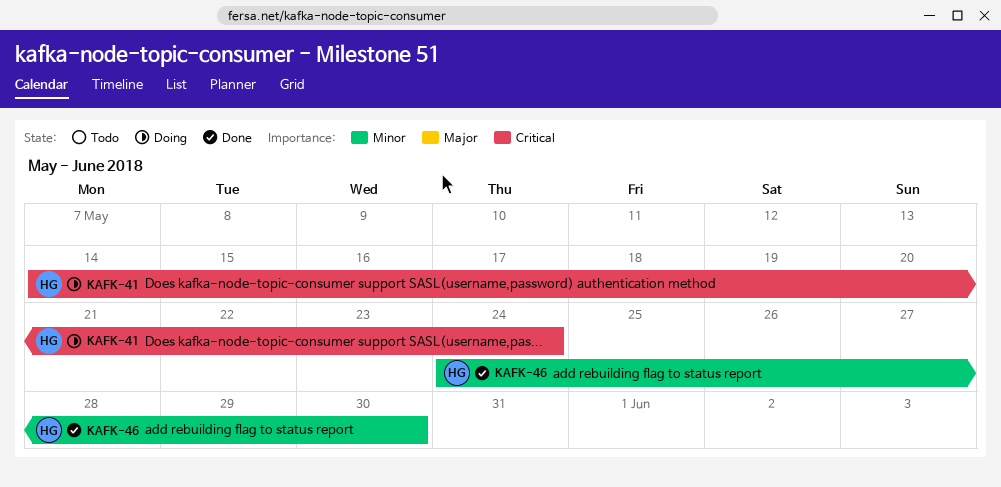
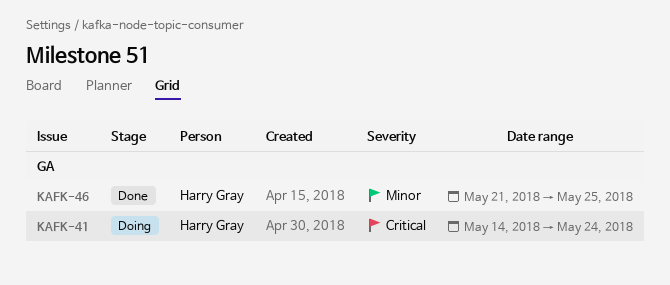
KAFK-46, start: May 24 -> May 21
KAFK-46, due: May 30 -> May 25

